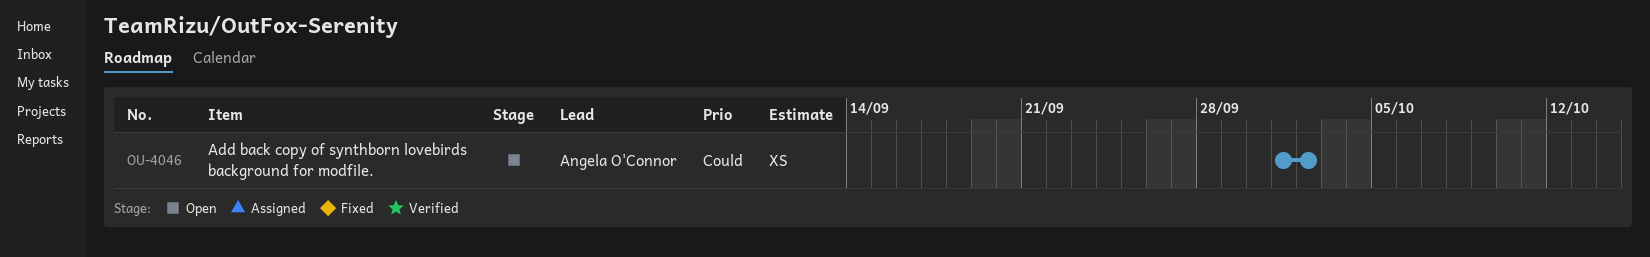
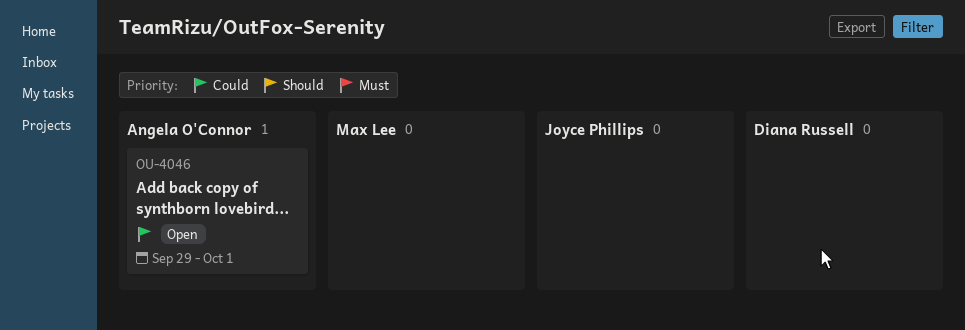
OU-4046, start: Oct 1 -> Sep 29
OU-4046, due: Oct 2 -> Oct 1

